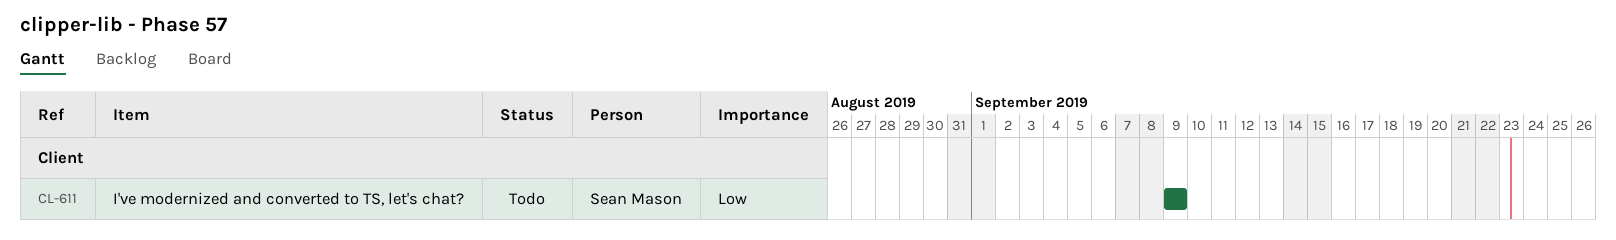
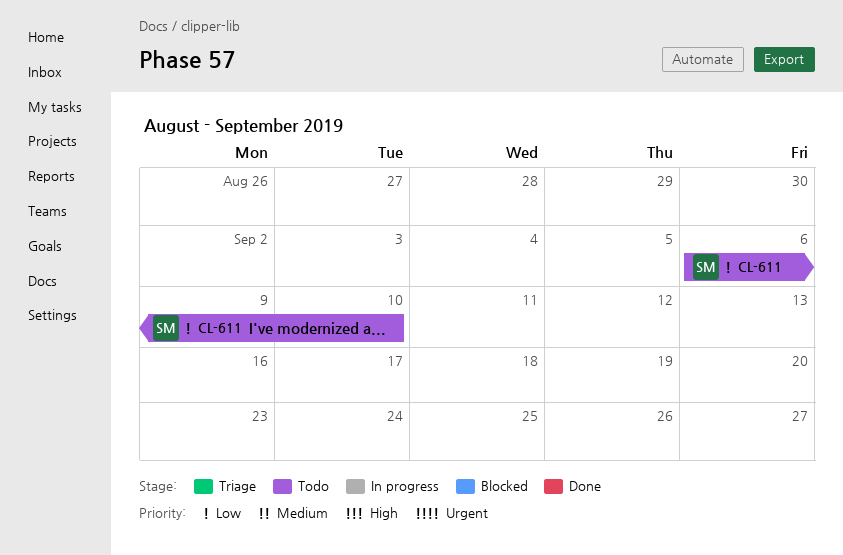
CL-611, start: Sep 9 -> Sep 6
CL-611, due: Sep 9 -> Sep 10

